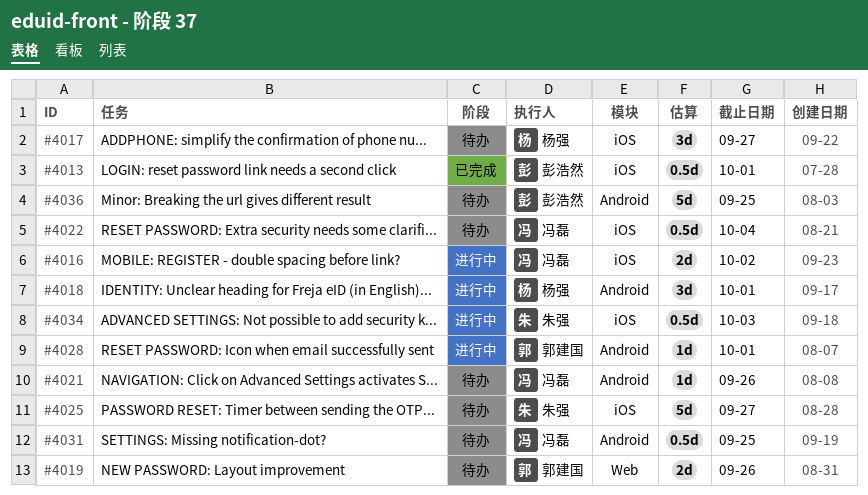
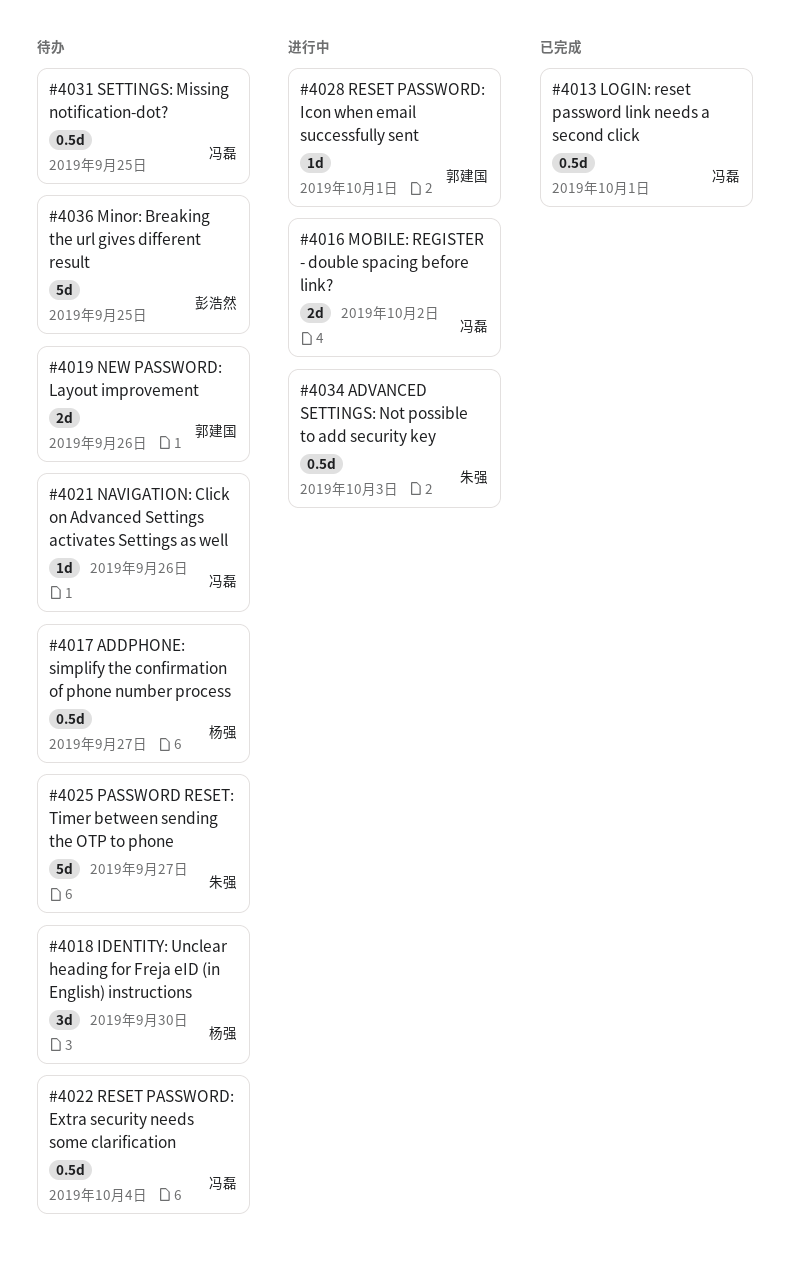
#4013, owner: 彭浩然 -> 冯磊
#4017, estimate: 3d -> 0.5d
#4018, status: 进行中 -> 待办
#4018, due: Oct 1 -> Sep 30

